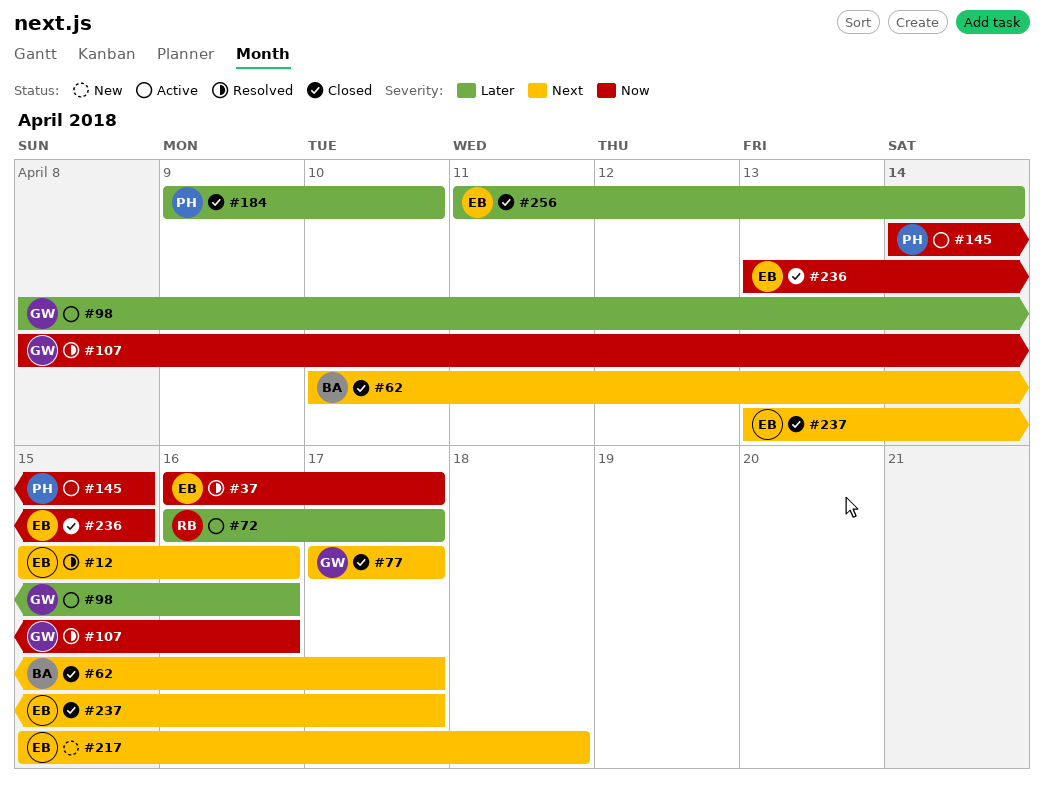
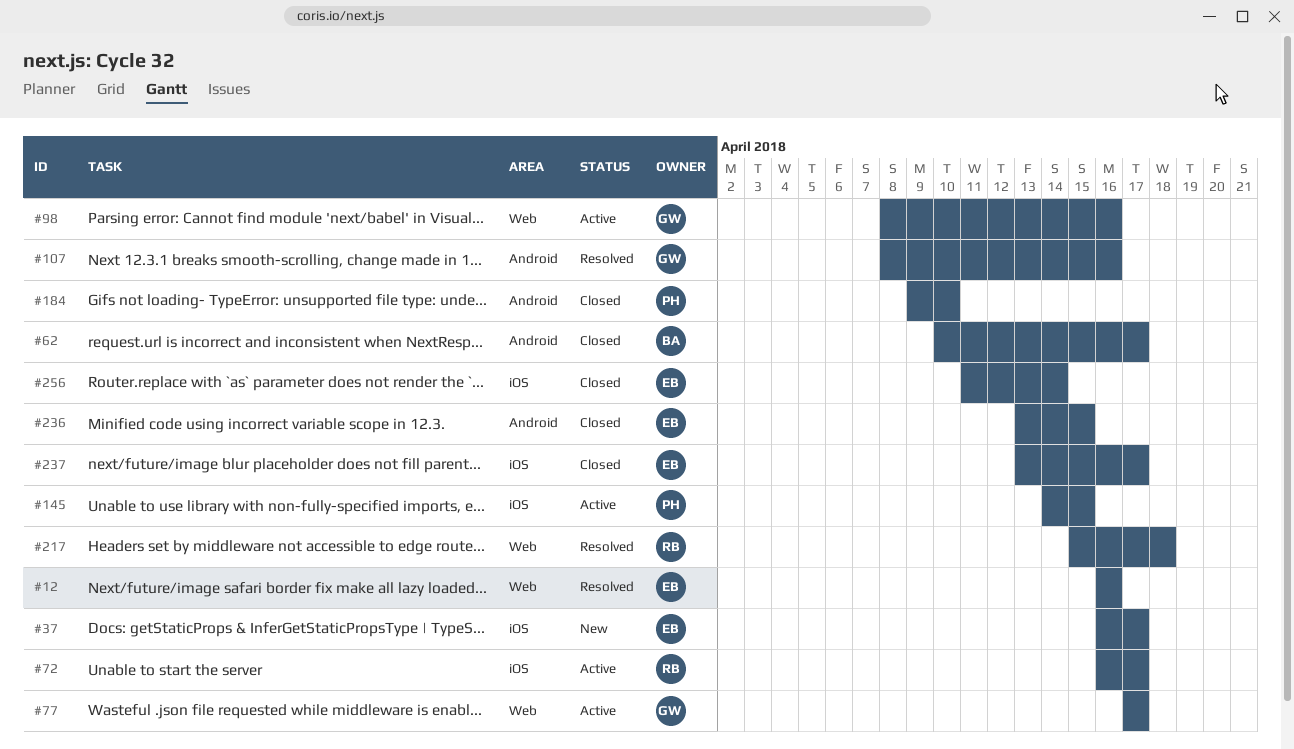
#12, start: Apr 15 -> Apr 16
#37, status: Resolved -> New
#77, status: Closed -> Active
#217, status: New -> Resolved
#217, owner: EB -> RB

